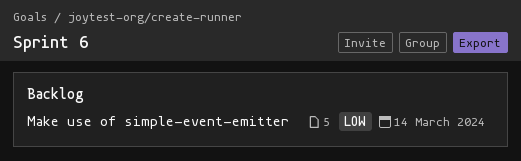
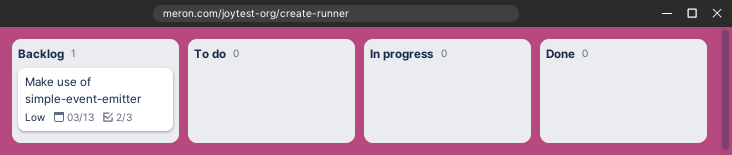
Make use of simple-event-emitter, due: Mar 14 -> Mar 13

